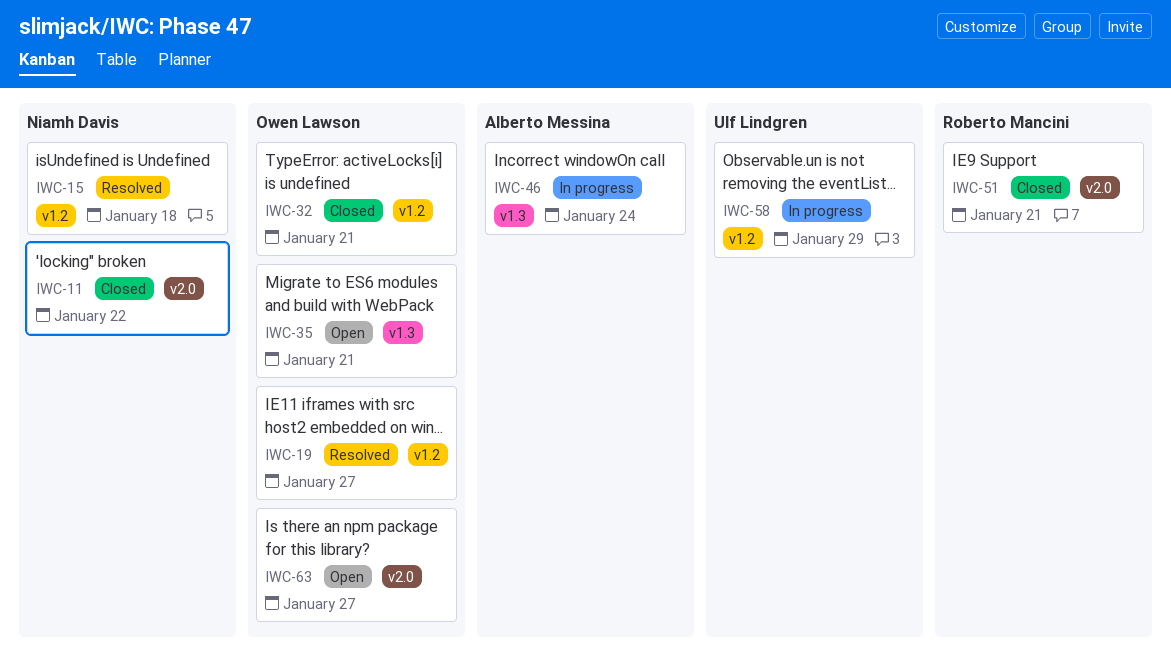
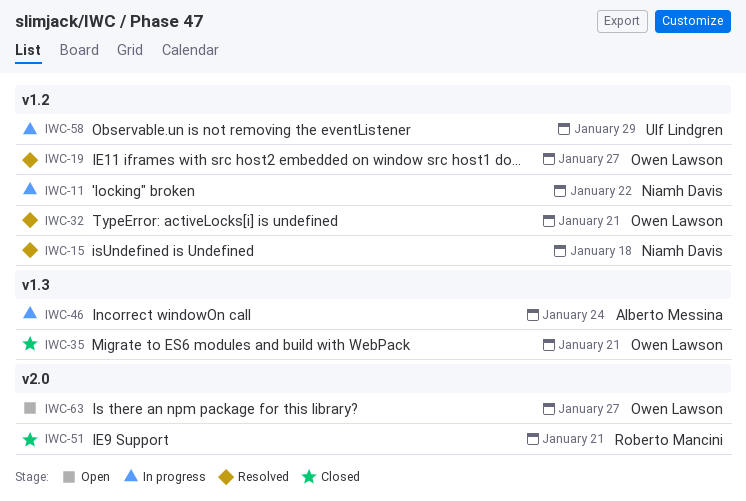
IWC-11, status: Closed -> In progress
IWC-11, label: v2.0 -> v1.2
IWC-32, status: Closed -> Resolved
IWC-35, status: Open -> Closed

